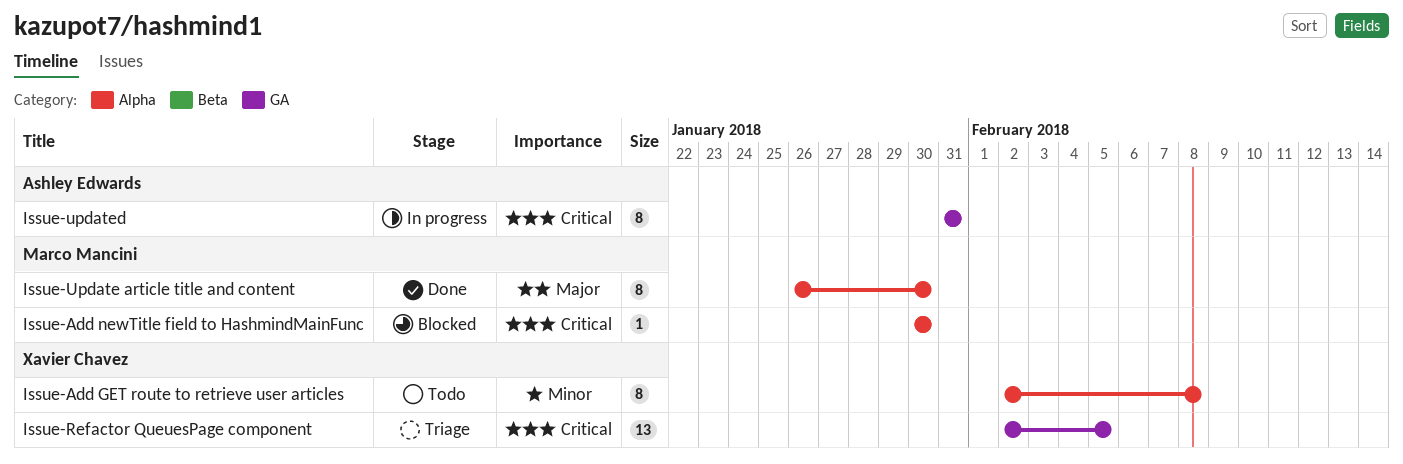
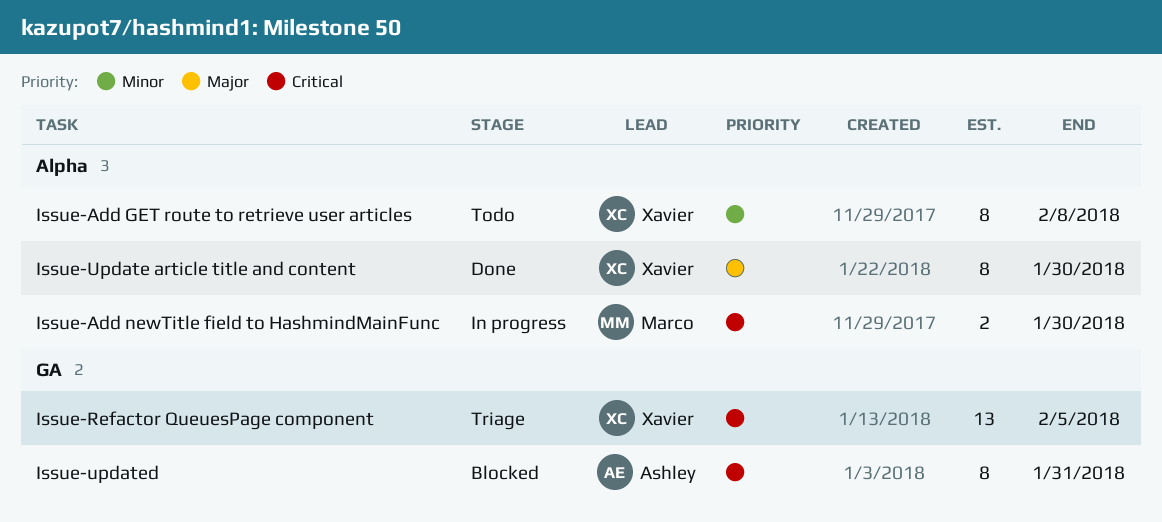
Issue-Add newTitle field to HashmindMainFunc, status: Blocked -> In progress
Issue-Add newTitle field to HashmindMainFunc, estimate: 1 -> 2
Issue-Update article title and content, owner: Marco Mancini -> Xavier Chavez
Issue-updated, status: In progress -> Blocked

